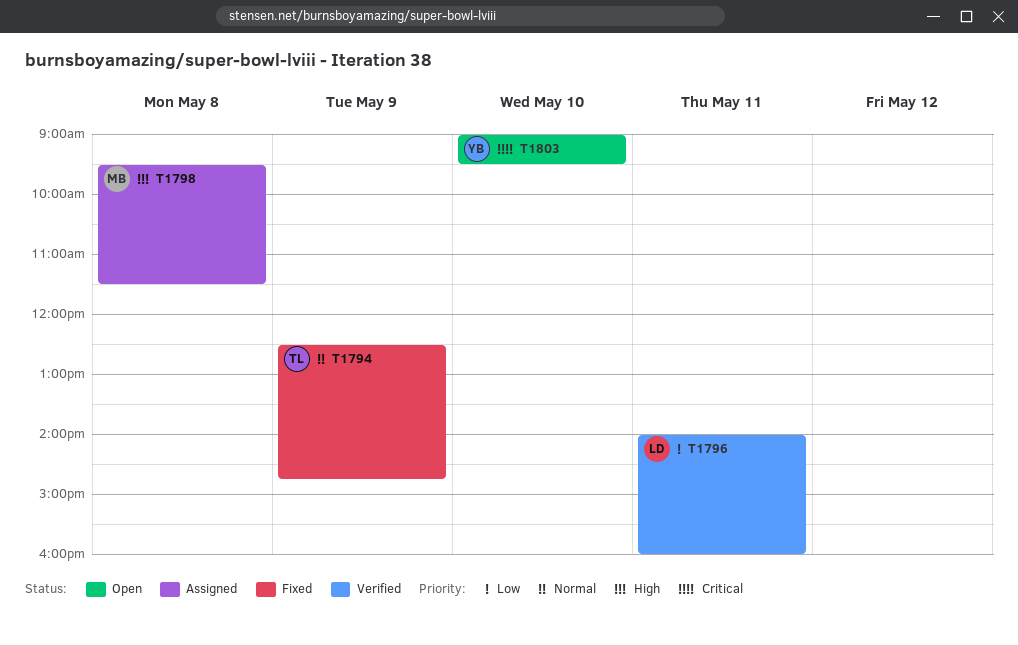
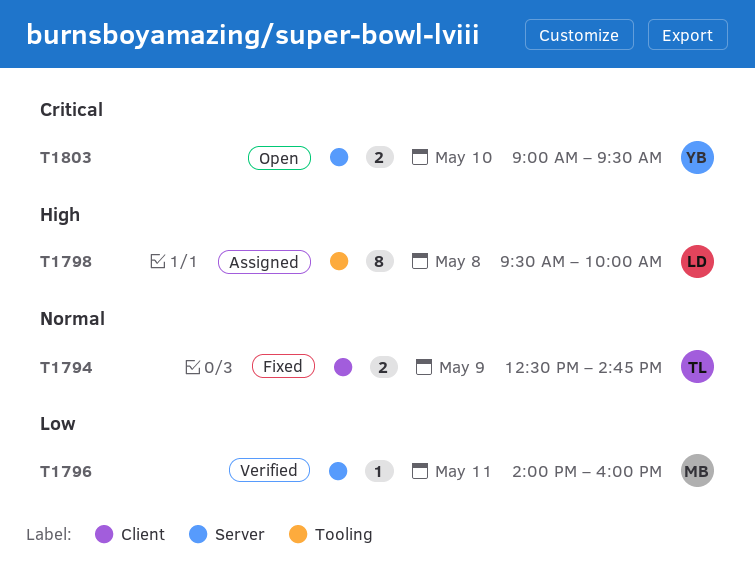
T1796, owner: LD -> MB
T1798, owner: MB -> LD
T1798, ends: 11:30 -> 10:00

